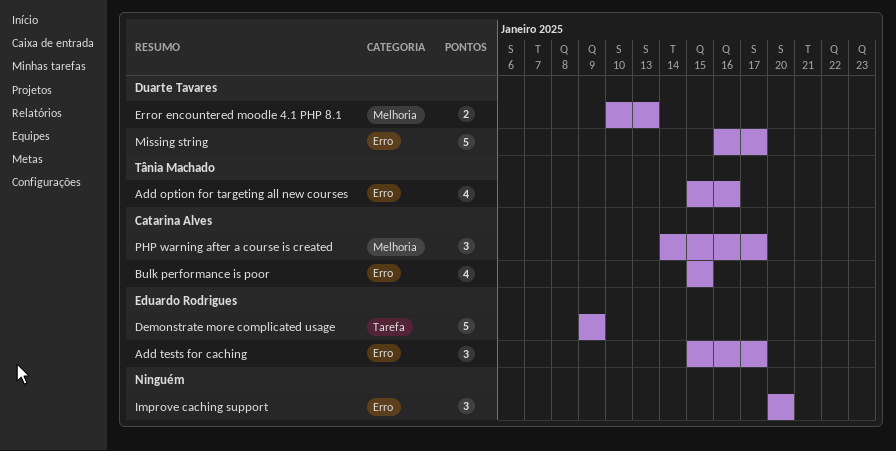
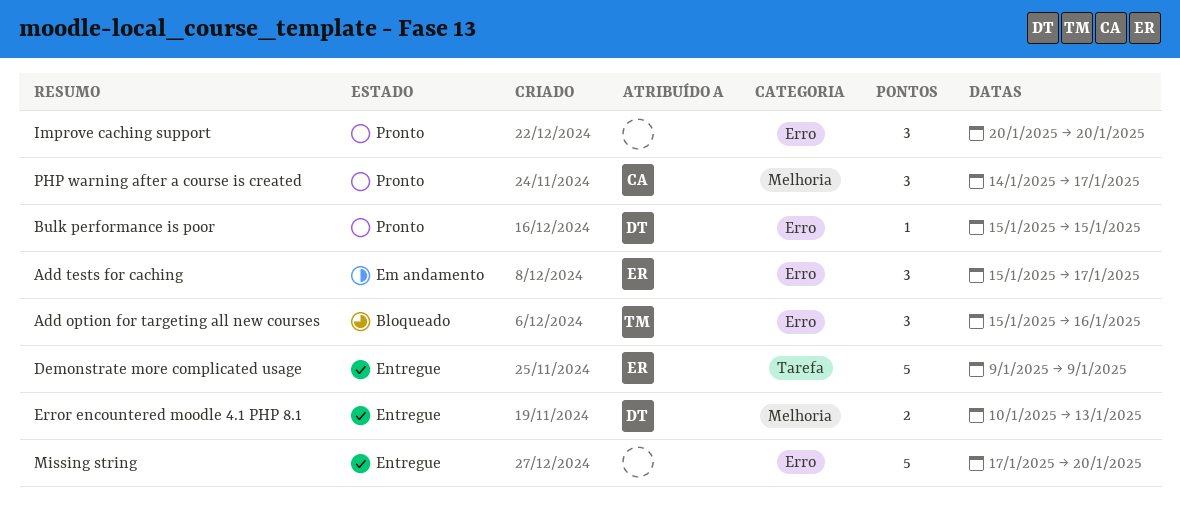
Add option for targeting all new courses, estimate: 4 -> 3
Bulk performance is poor, owner: Catarina Alves -> Duarte Tavares
Bulk performance is poor, estimate: 4 -> 1
Missing string, owner: Duarte Tavares -> none
Missing string, start: Jan 16 -> Jan 17
Missing string, due: Jan 17 -> Jan 20

